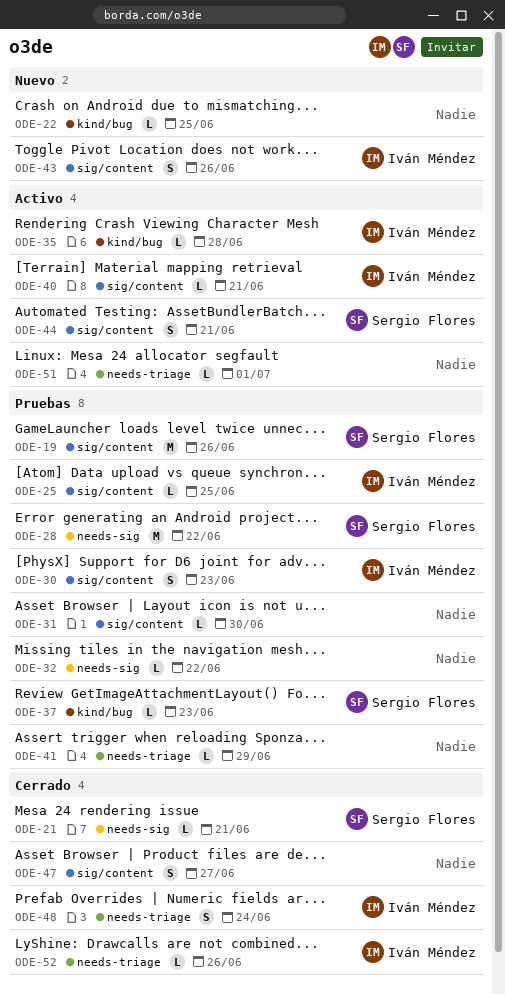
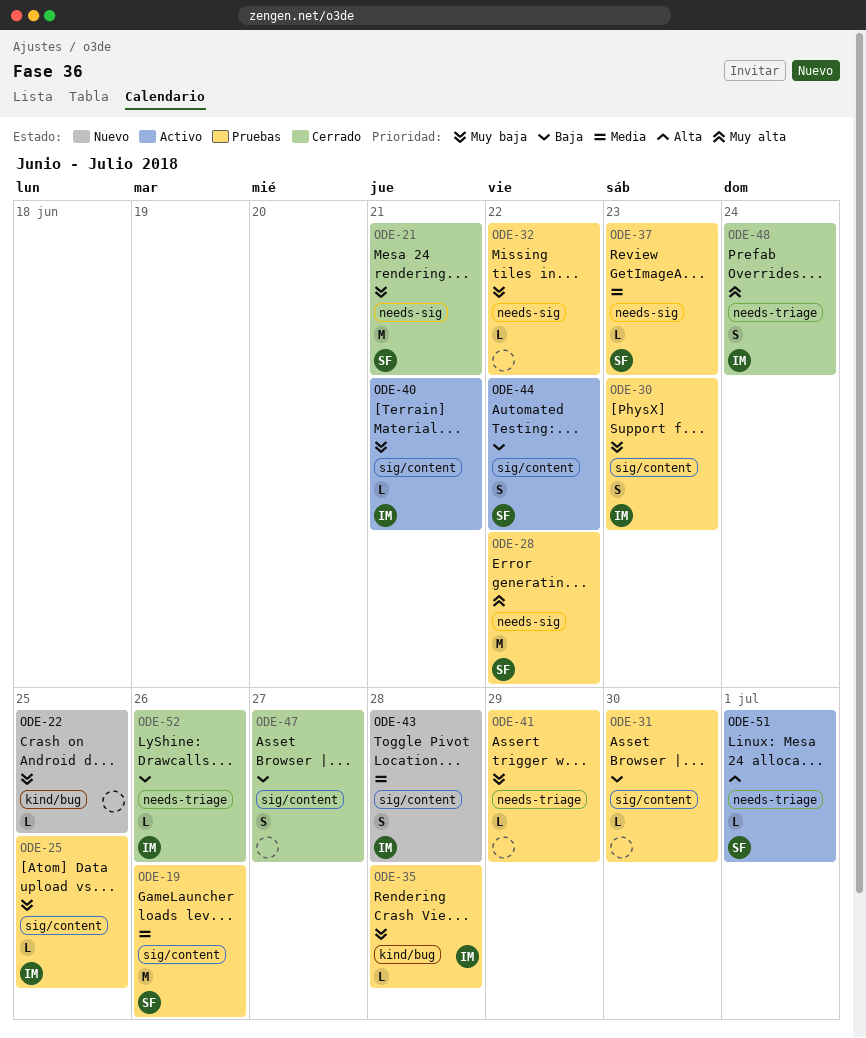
ODE-21, estimate: L -> M
ODE-35, status: Activo -> Pruebas
ODE-37, label: kind/bug -> needs-sig
ODE-43, due: Jun 26 -> Jun 28
ODE-44, due: Jun 21 -> Jun 22
ODE-51, owner: none -> Sergio Flores

